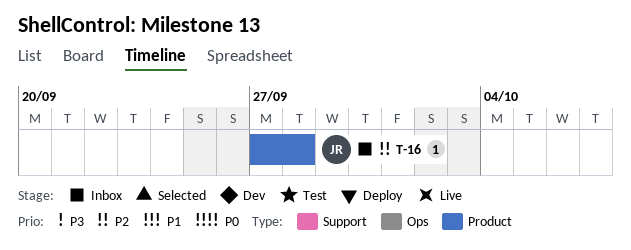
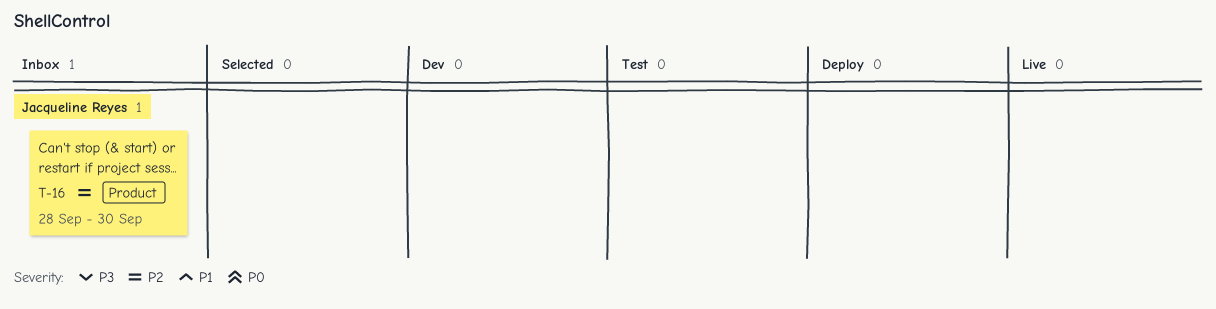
T-16, start: Sep 27 -> Sep 28
T-16, due: Sep 28 -> Sep 30

